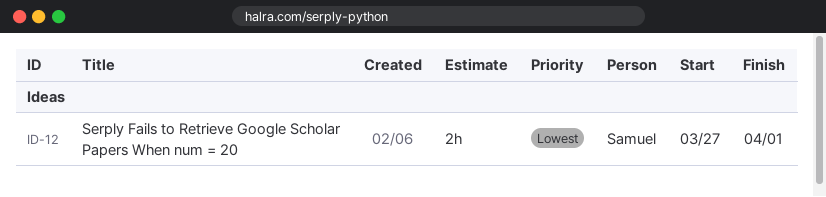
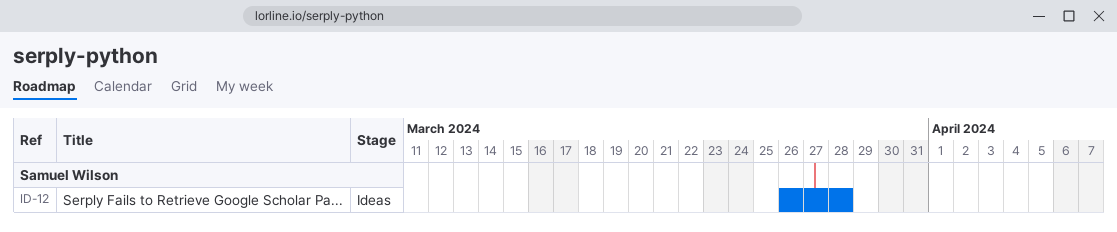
ID-12, start: Mar 27 -> Mar 26
ID-12, due: Apr 1 -> Mar 28

